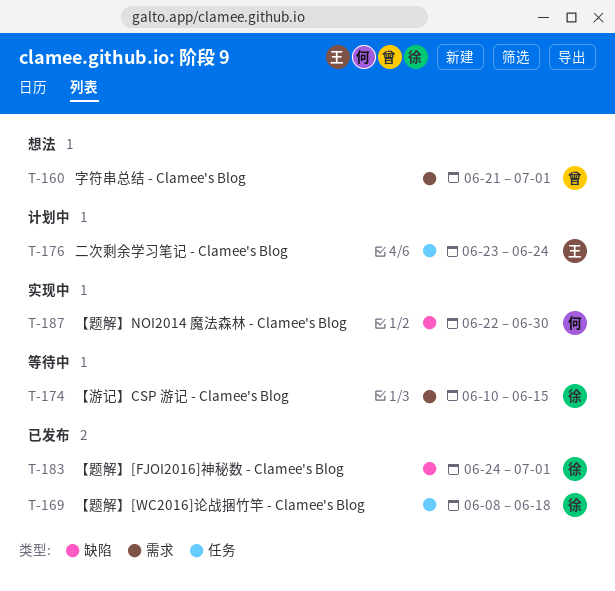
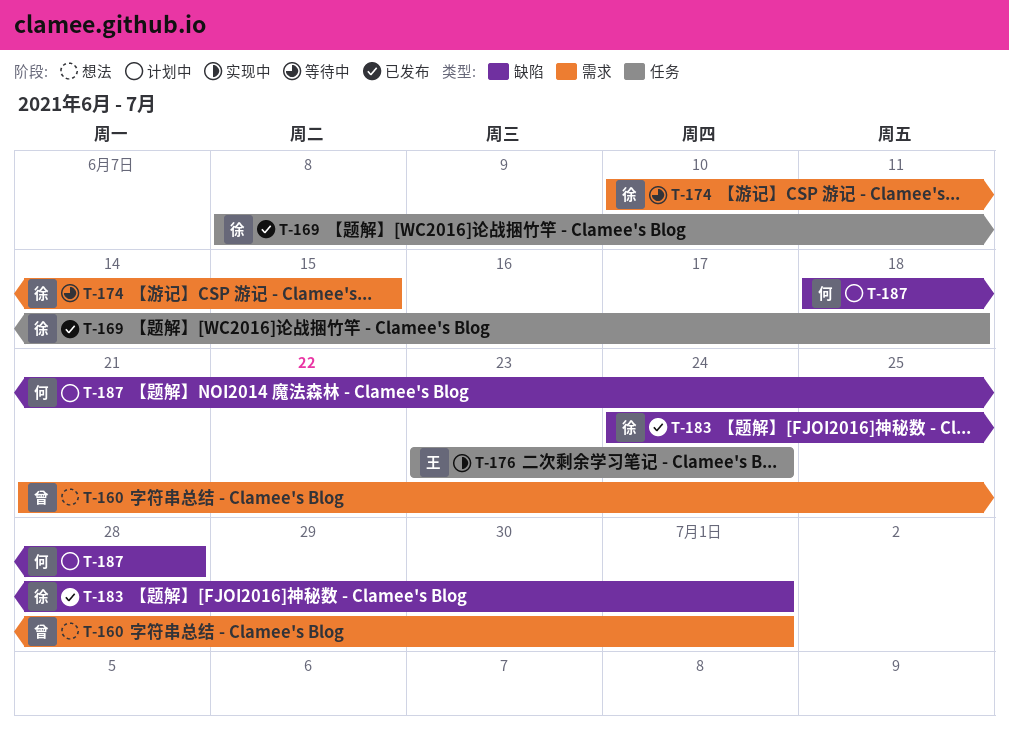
T-176, status: 计划中 -> 实现中
T-187, status: 实现中 -> 计划中
T-187, start: Jun 22 -> Jun 18
T-187, due: Jun 30 -> Jun 28

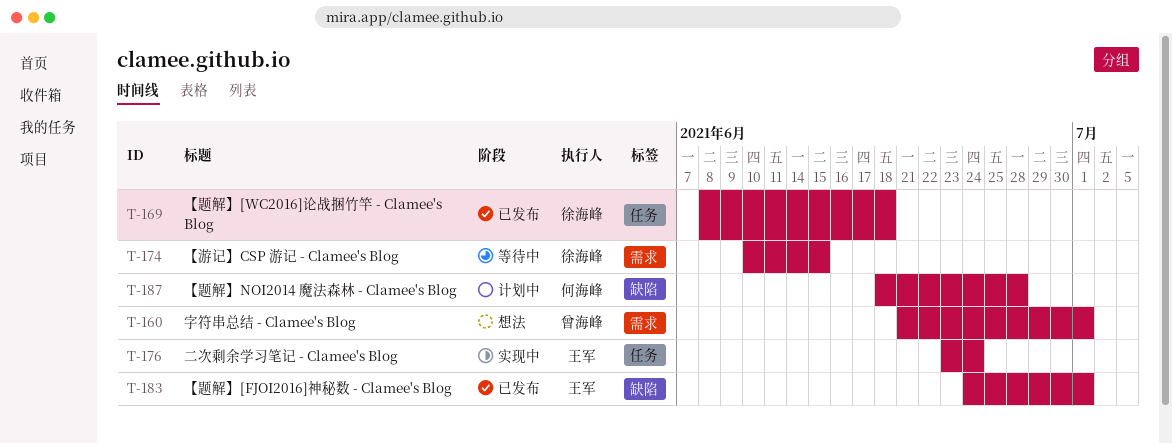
T-183, owner: 徐海峰 -> 王军

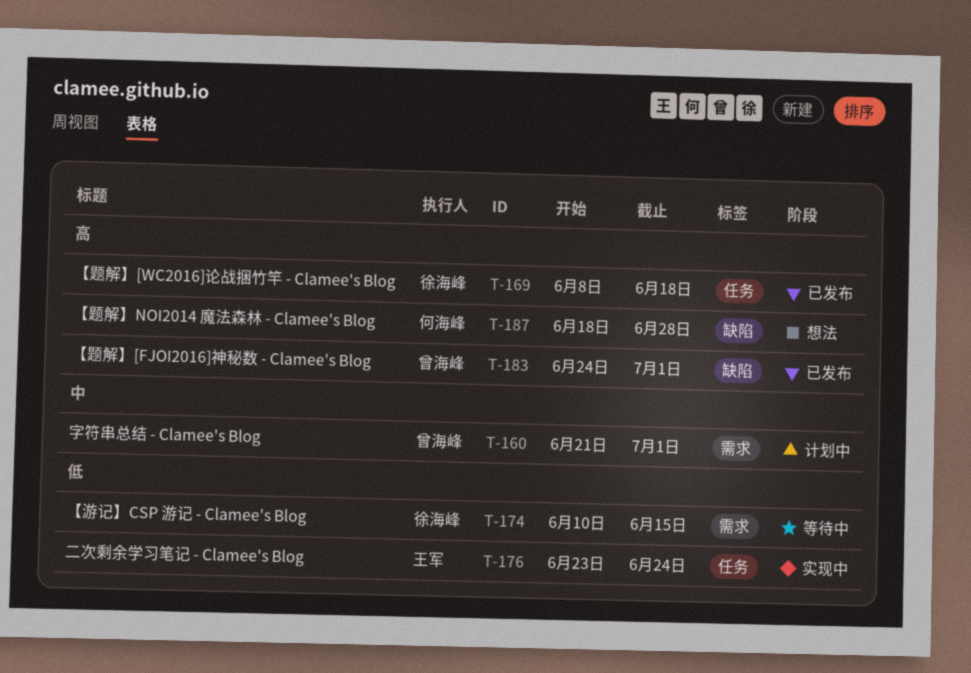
T-160, status: 想法 -> 计划中
T-183, owner: 王军 -> 曾海峰
T-187, status: 计划中 -> 想法

